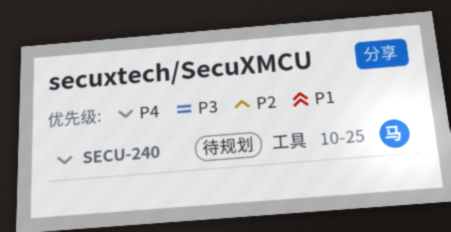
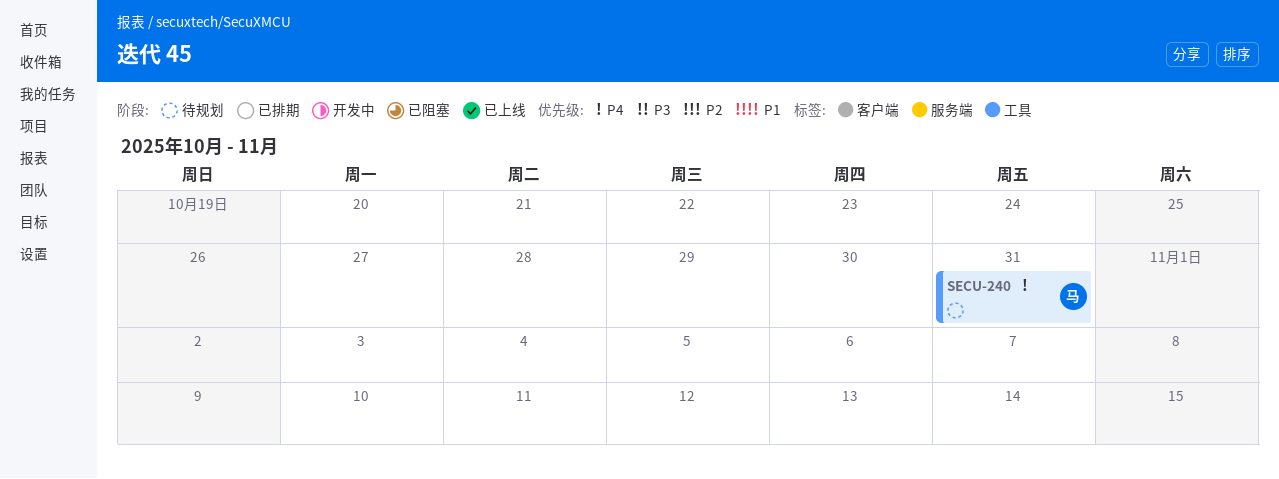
SECU-240, due: Oct 25 -> Oct 31

